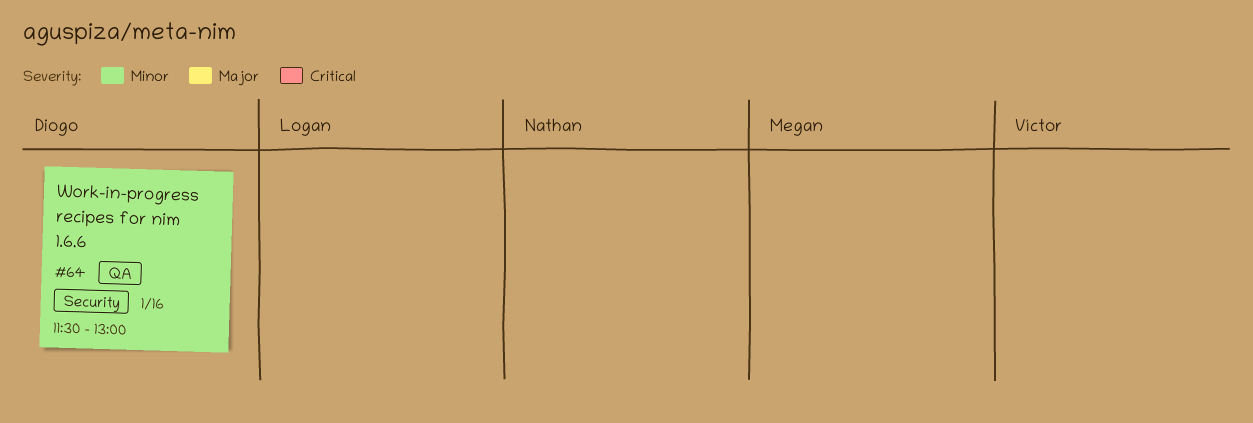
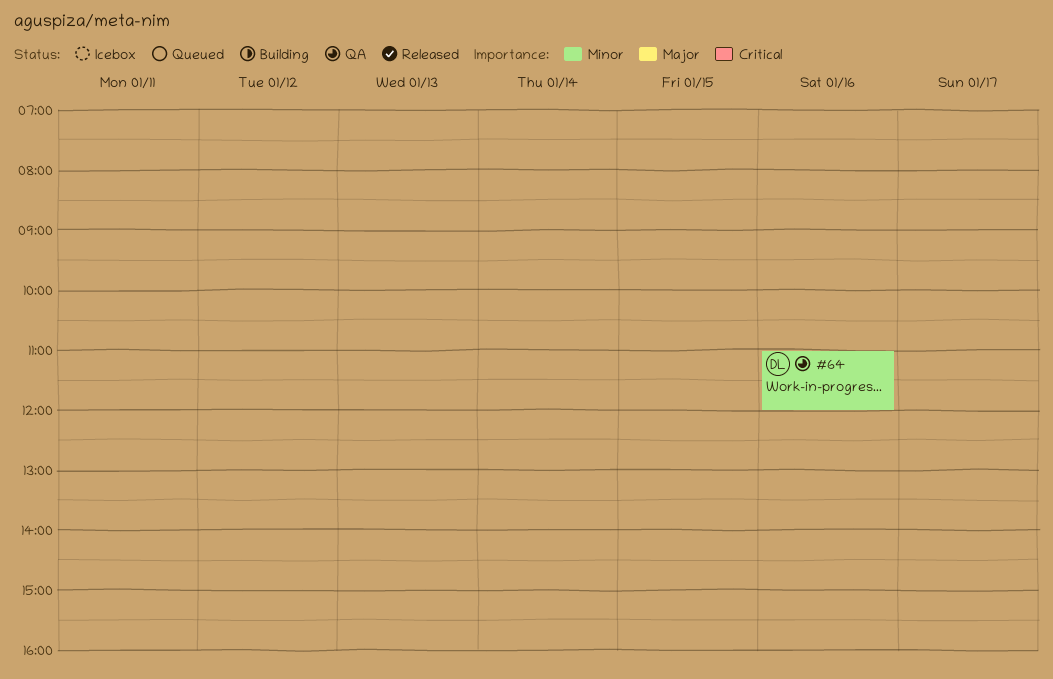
#64, begins: 11:30 -> 11:00
#64, ends: 13:00 -> 12:00

